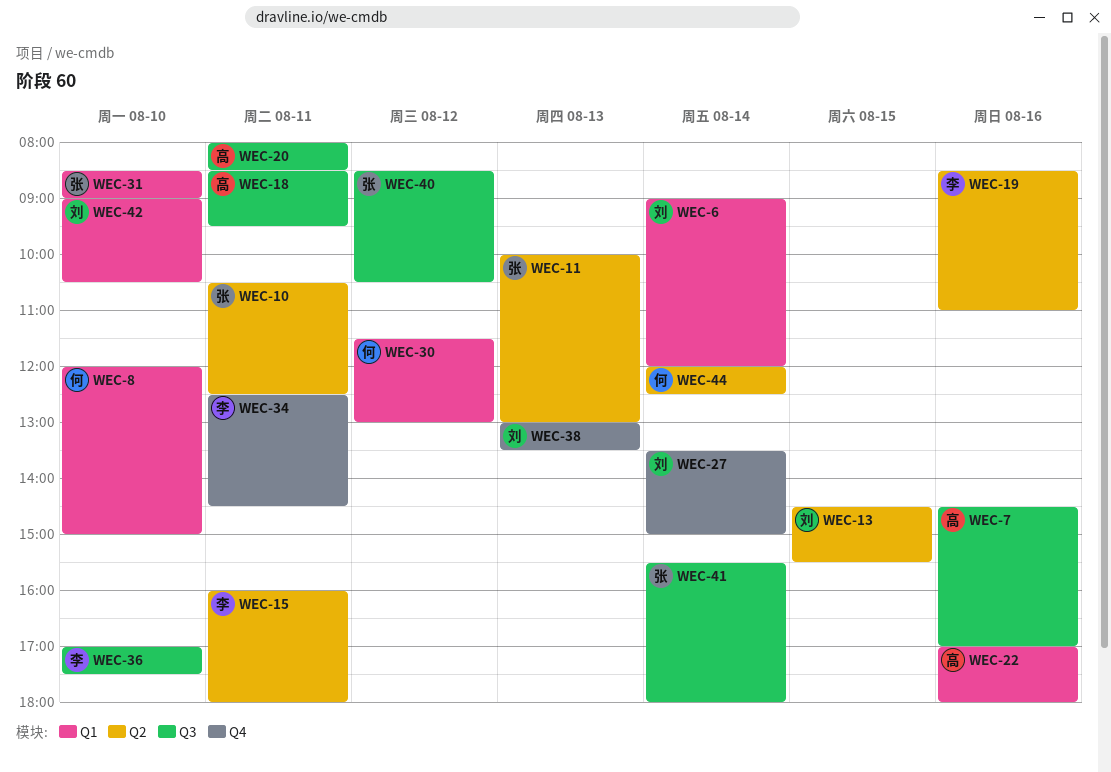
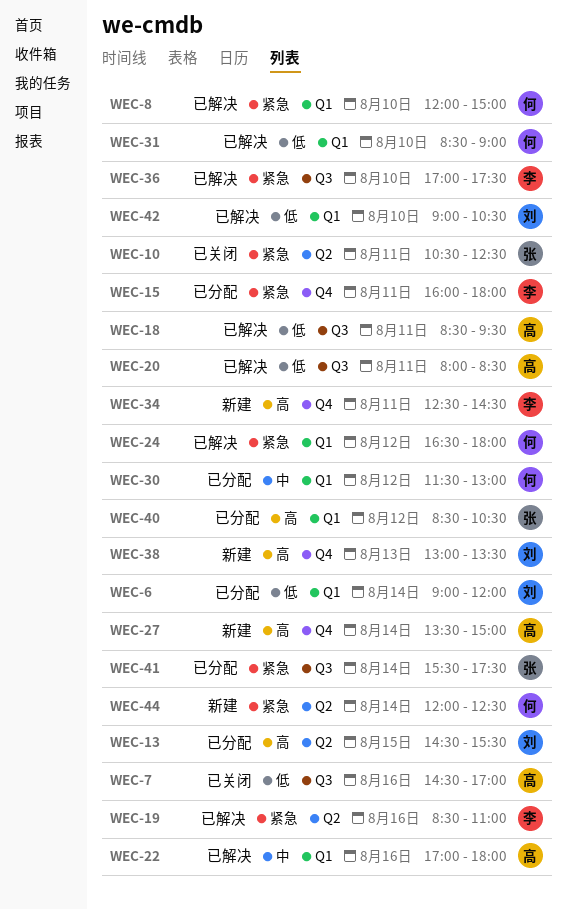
WEC-11: present -> none
WEC-15, label: Q2 -> Q4
WEC-24: none -> present
WEC-27, owner: 刘 -> 高
WEC-31, owner: 张 -> 何
WEC-40, label: Q3 -> Q1
WEC-41, ends: 18:00 -> 17:30

